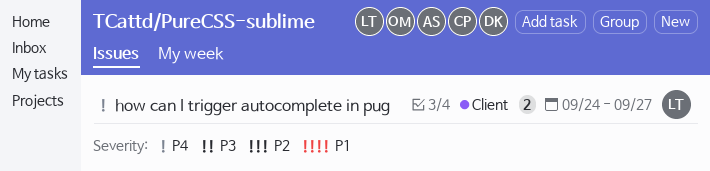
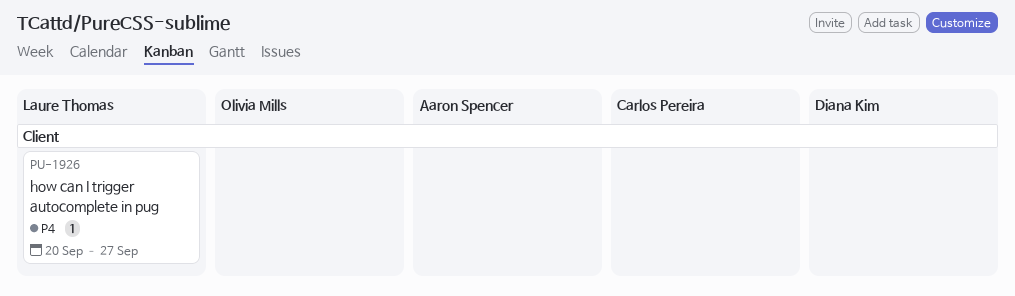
how can I trigger autocomplete in pug, estimate: 2 -> 1
how can I trigger autocomplete in pug, start: Sep 24 -> Sep 20

